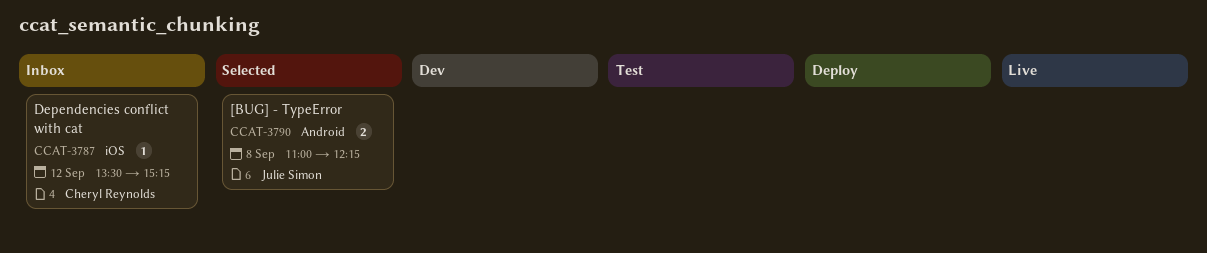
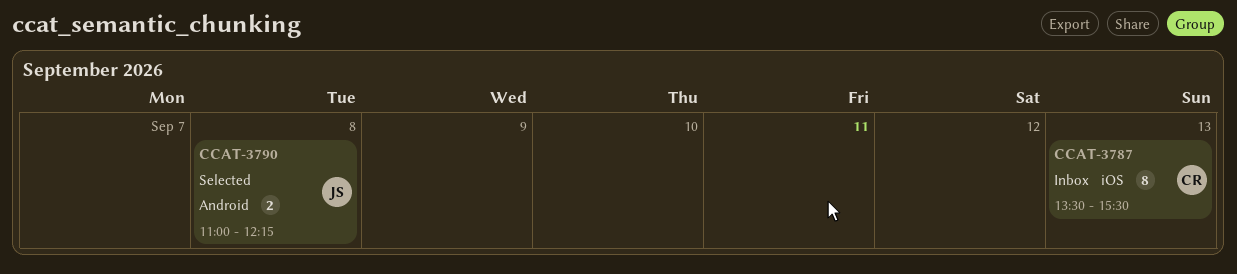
CCAT-3787, estimate: 1 -> 8
CCAT-3787, day: Sep 12 -> Sep 13
CCAT-3787, ends: 15:15 -> 15:30

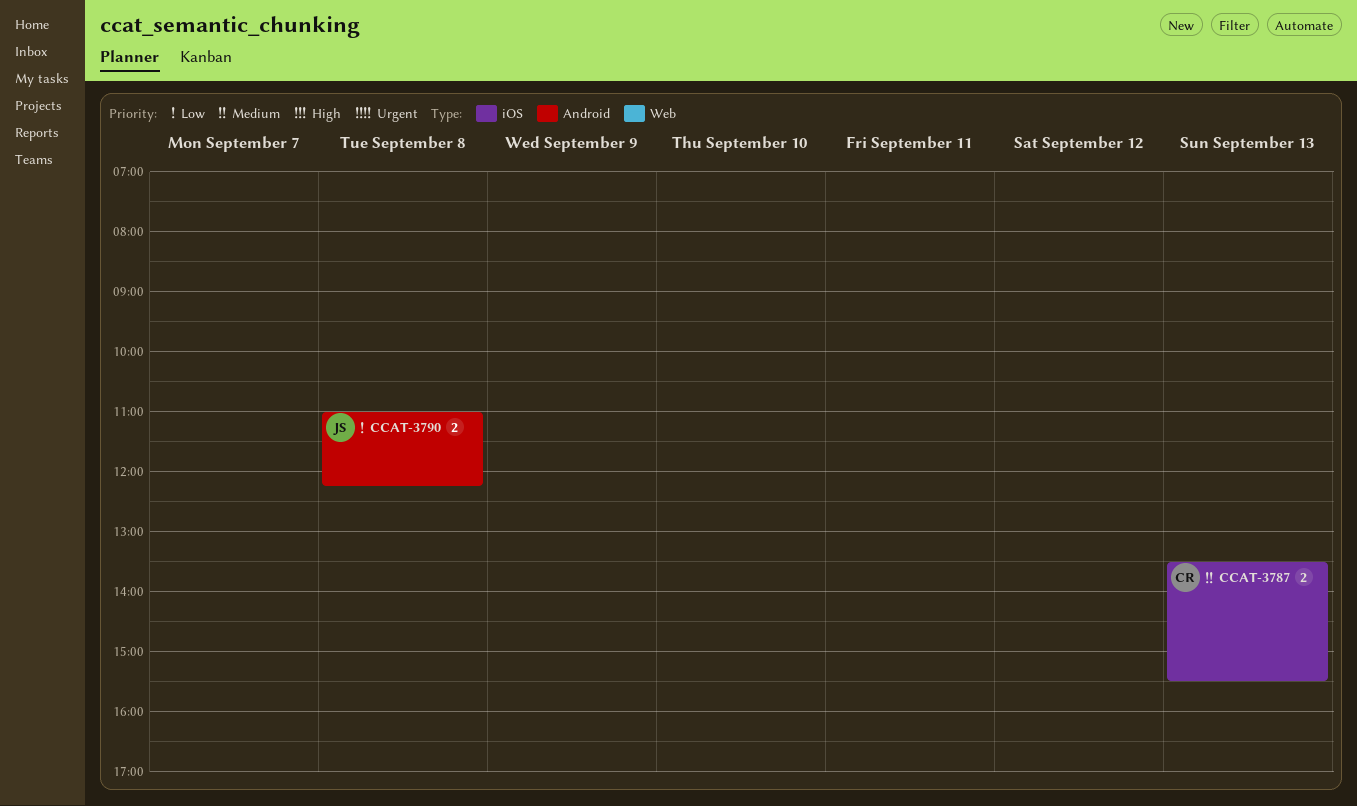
CCAT-3787, estimate: 8 -> 2

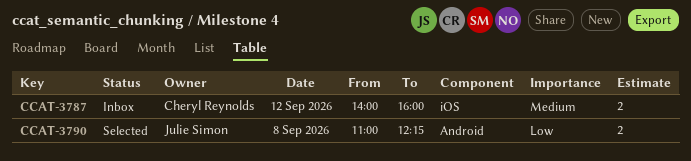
CCAT-3787, day: Sep 13 -> Sep 12
CCAT-3787, begins: 13:30 -> 14:00
CCAT-3787, ends: 15:30 -> 16:00

